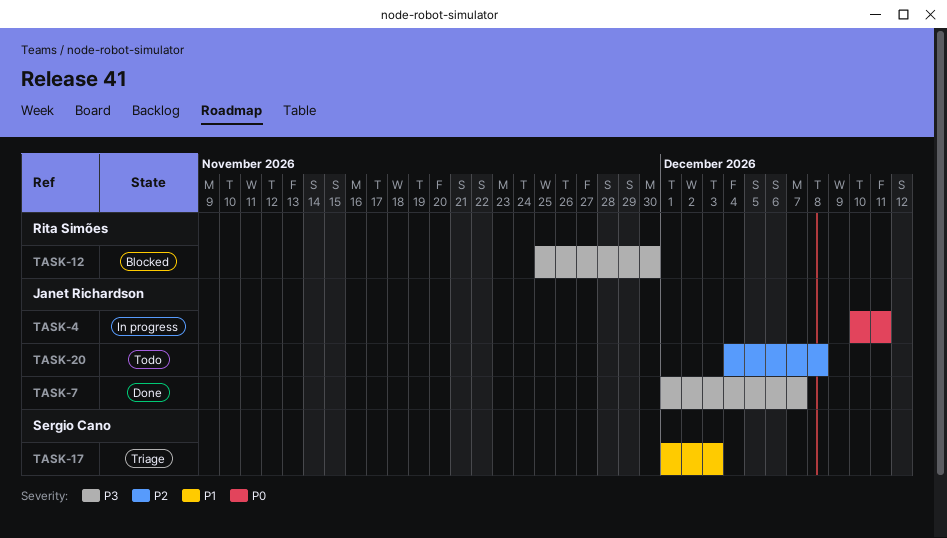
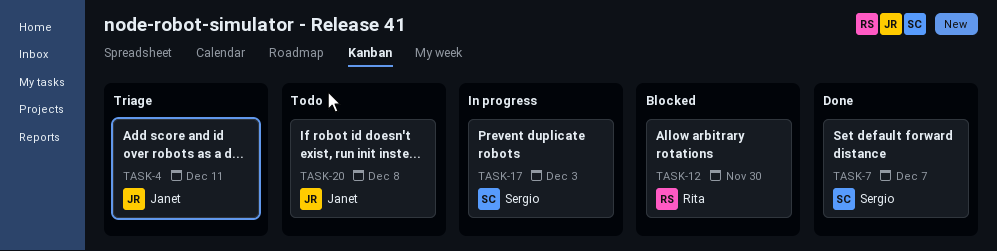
TASK-4, status: In progress -> Triage
TASK-7, owner: Janet Richardson -> Sergio Cano
TASK-17, status: Triage -> In progress

